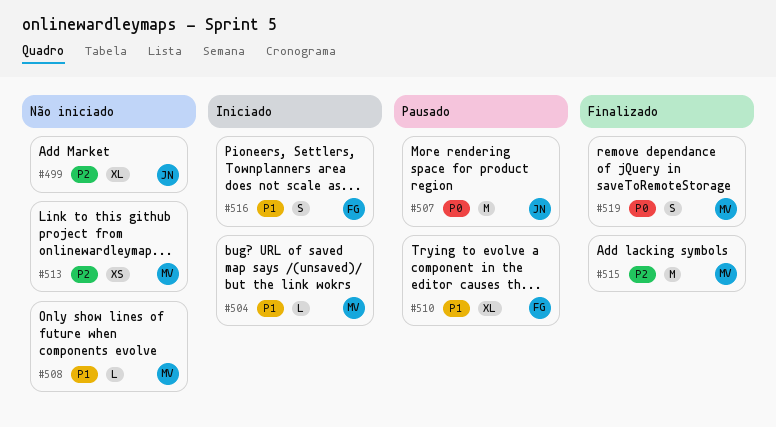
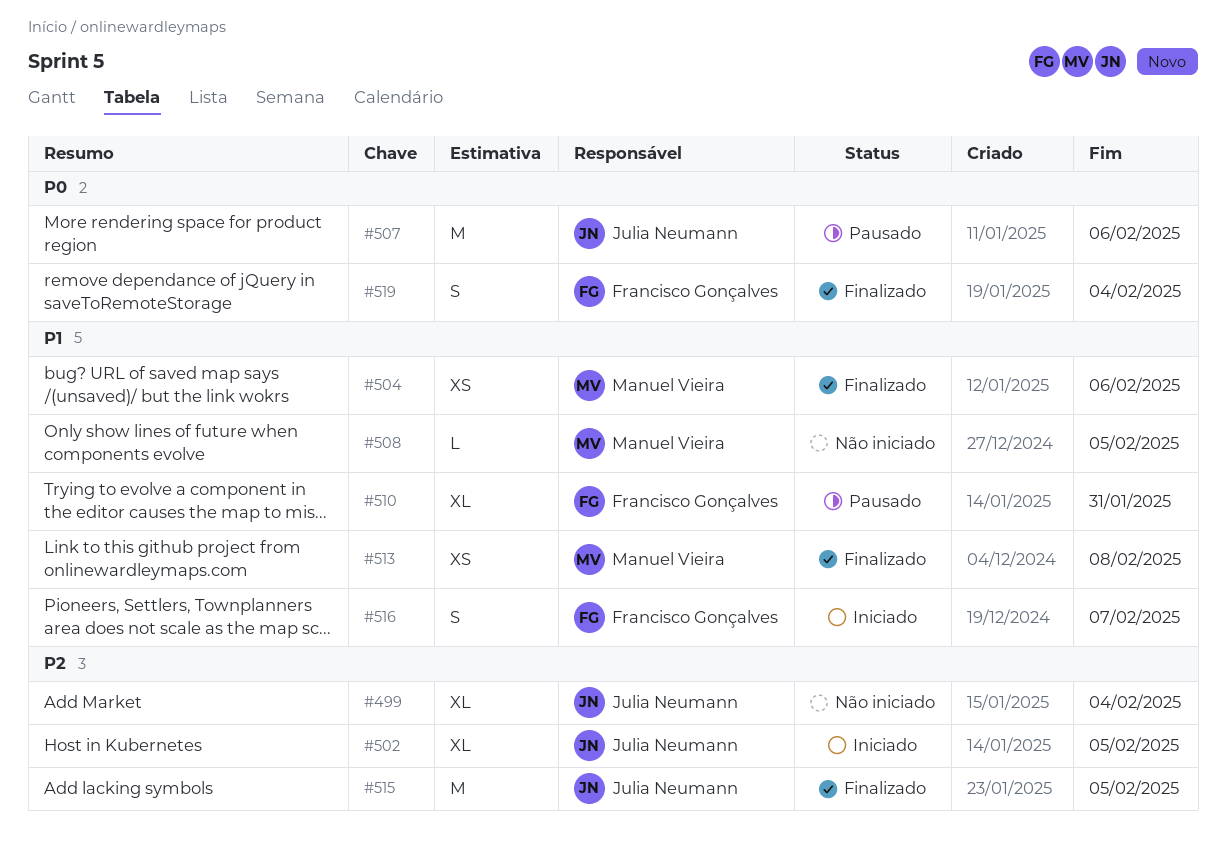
#502: none -> present
#504, status: Iniciado -> Finalizado
#504, estimate: L -> XS
#513, status: Não iniciado -> Finalizado
#513, priority: P2 -> P1
#515, owner: Manuel Vieira -> Julia Neumann
#519, owner: Manuel Vieira -> Francisco Gonçalves

